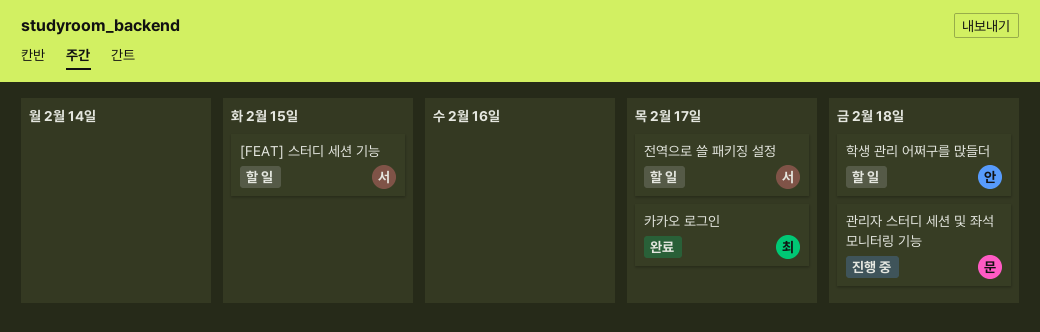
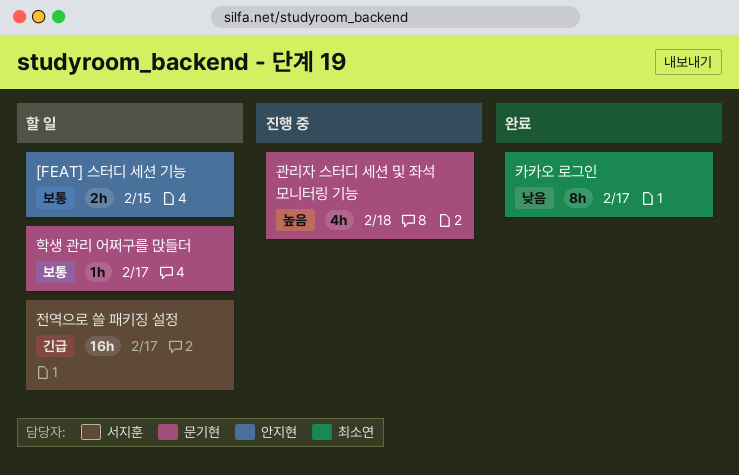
[FEAT] 스터디 세션 기능, owner: 서지훈 -> 안지현
학생 관리 어쩌구를 맍들더, owner: 안지현 -> 문기현
학생 관리 어쩌구를 맍들더, due: Feb 18 -> Feb 17

